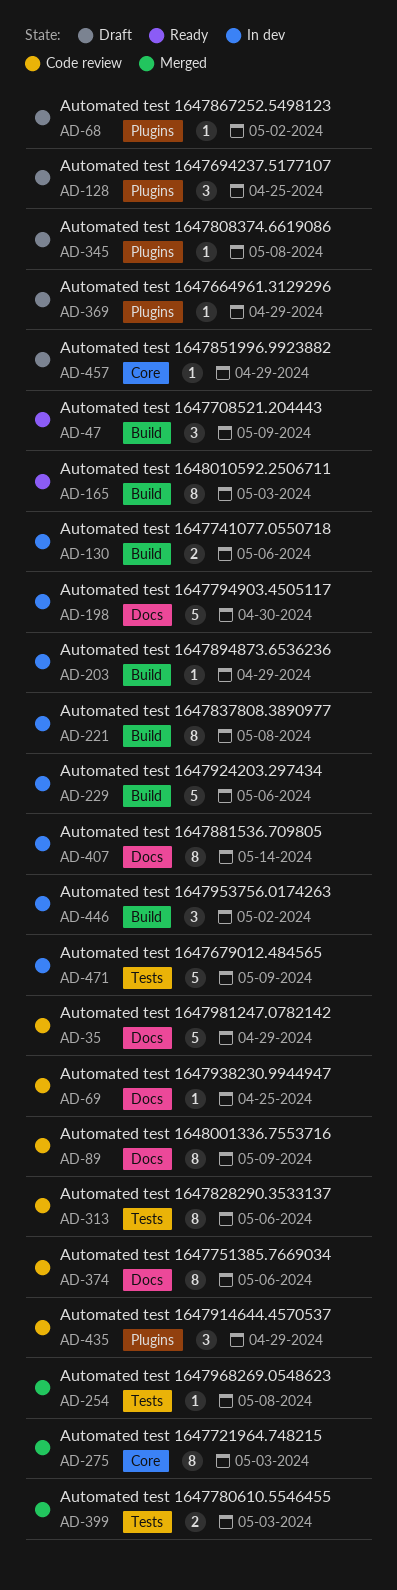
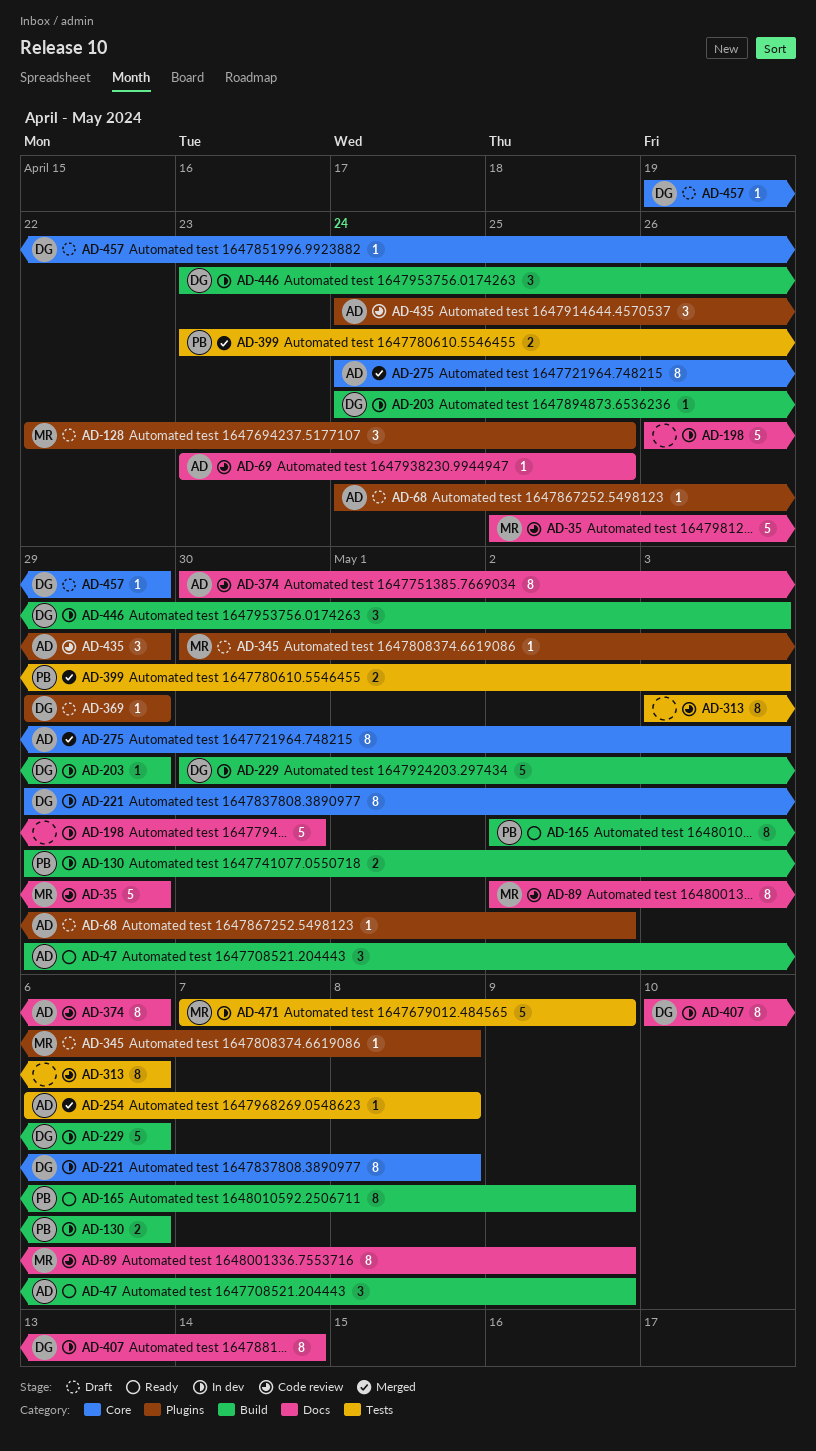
AD-165, due: May 3 -> May 9
AD-221, label: Build -> Core
AD-446, due: May 2 -> May 3

